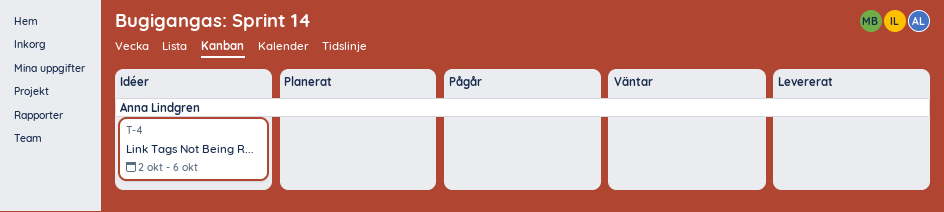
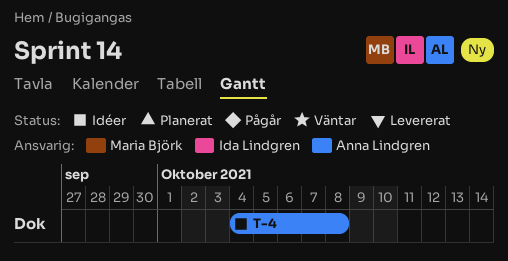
T-4, start: Oct 2 -> Oct 4
T-4, due: Oct 6 -> Oct 8

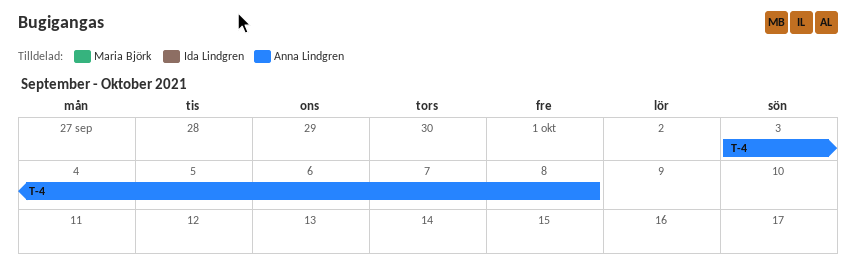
T-4, start: Oct 4 -> Oct 3

